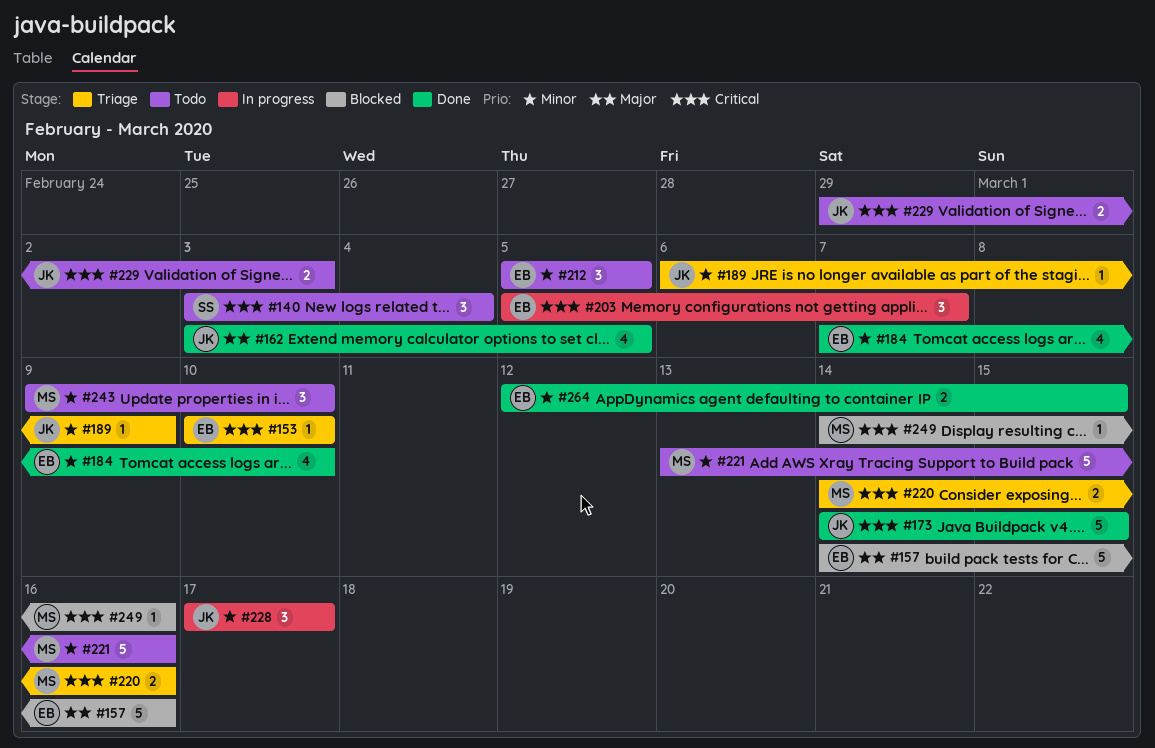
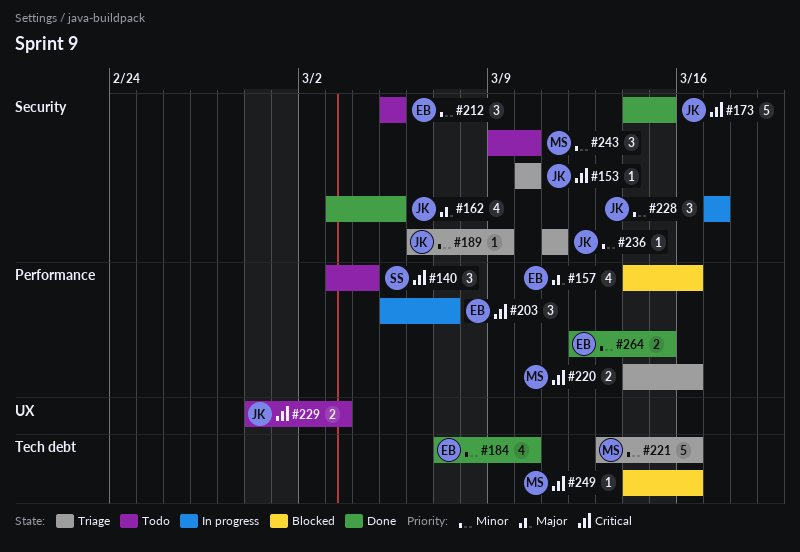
#153, owner: EB -> JK
#157, estimate: 5 -> 4
#221, status: Todo -> Triage
#236: none -> present

